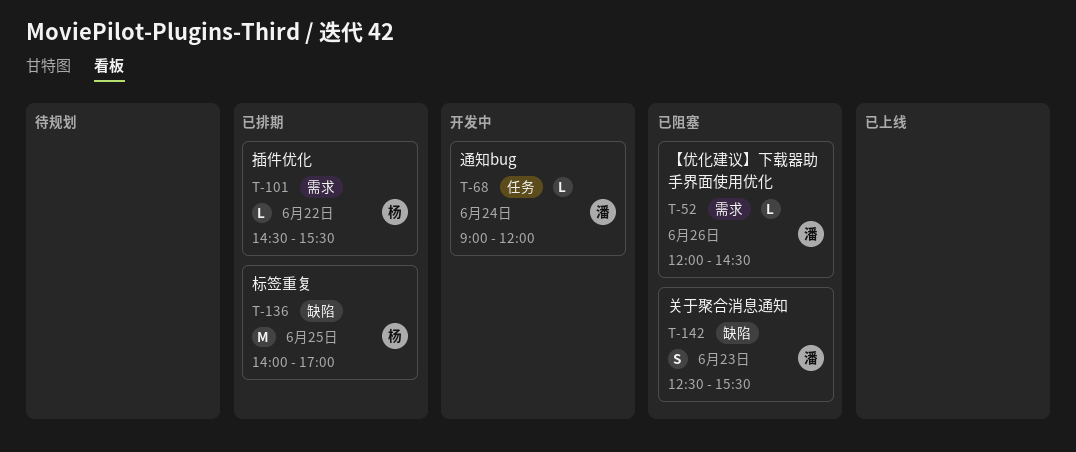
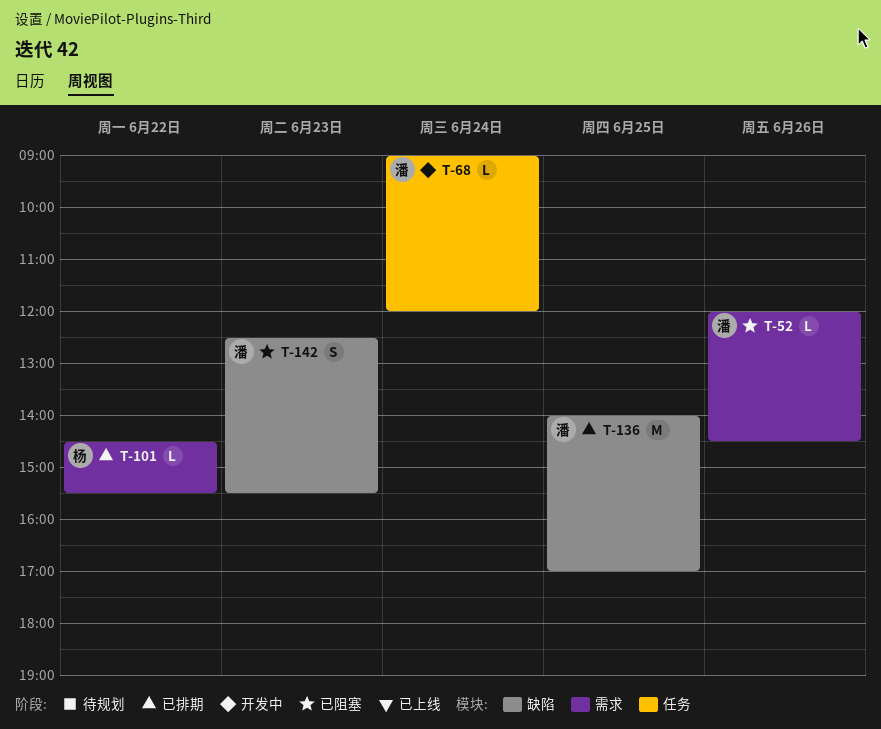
T-136, owner: 杨 -> 潘

